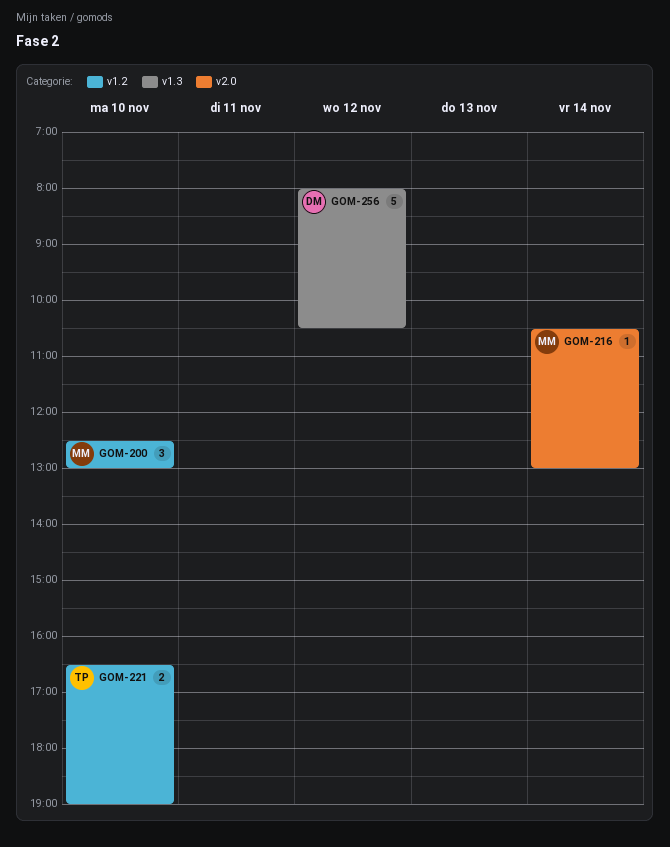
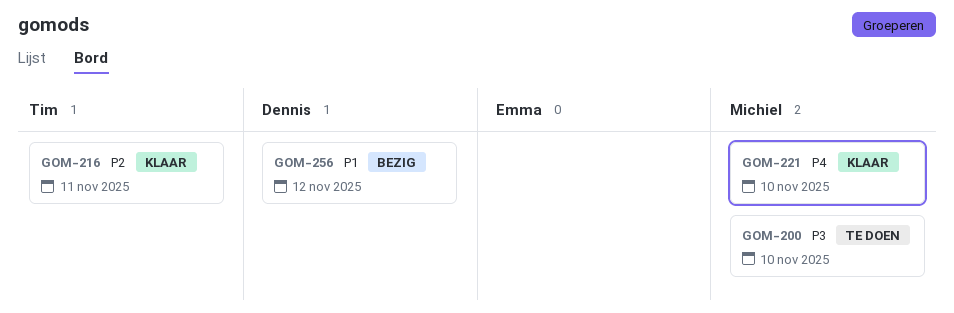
GOM-216, owner: Michiel -> Tim
GOM-216, day: Nov 14 -> Nov 11
GOM-221, owner: Tim -> Michiel

